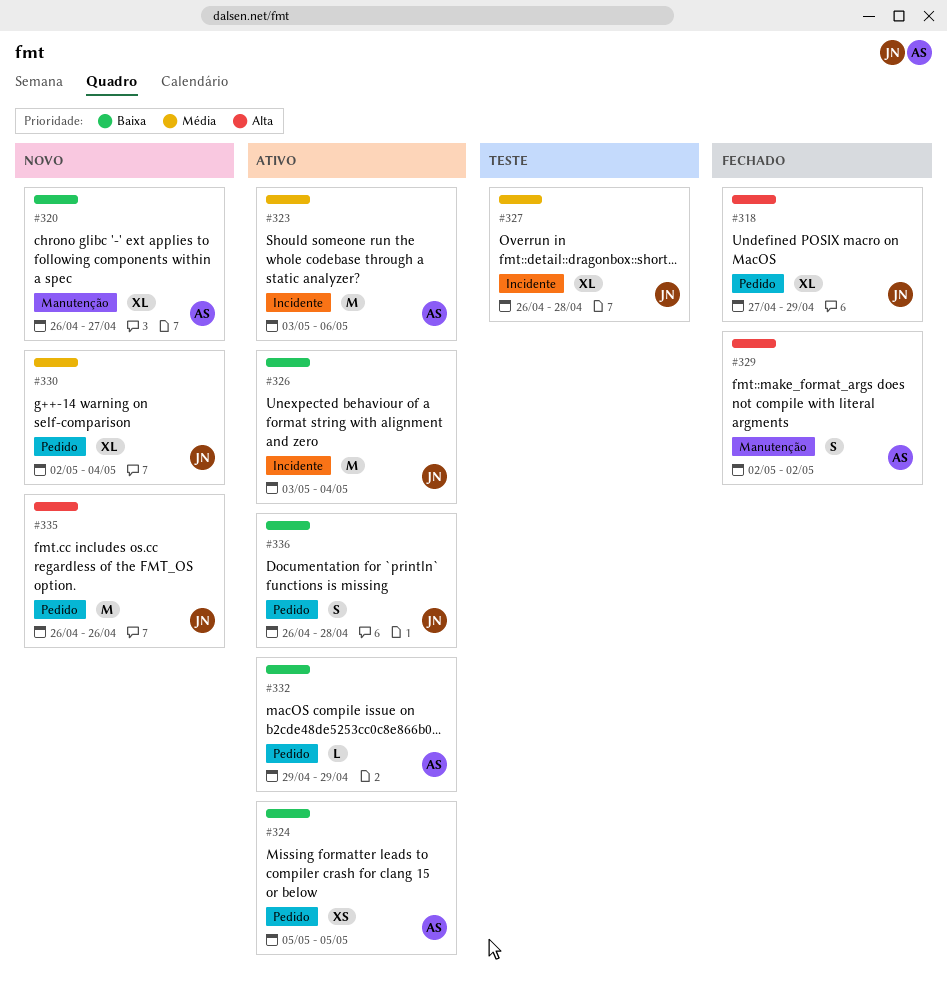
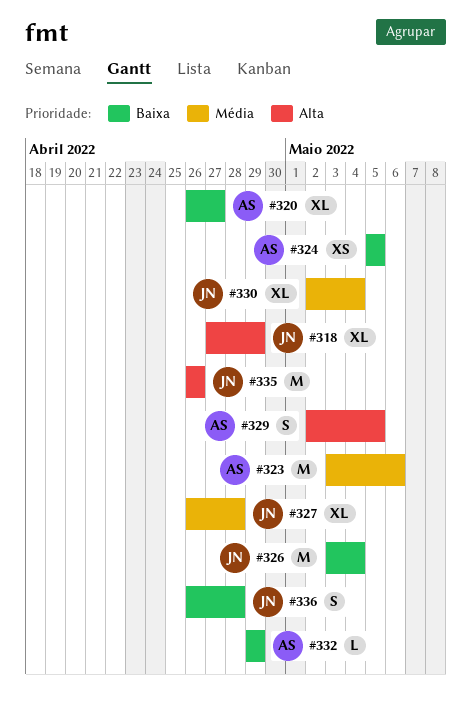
#329, due: May 2 -> May 5

